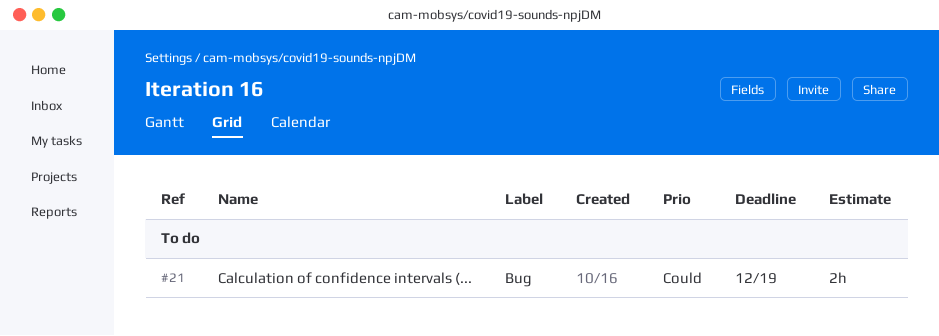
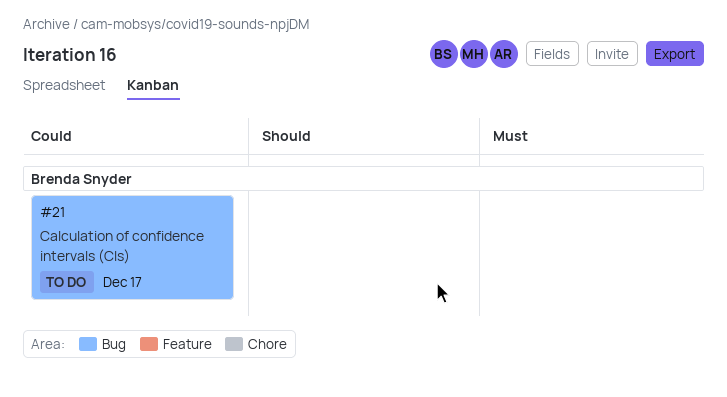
#21, due: Dec 19 -> Dec 17

